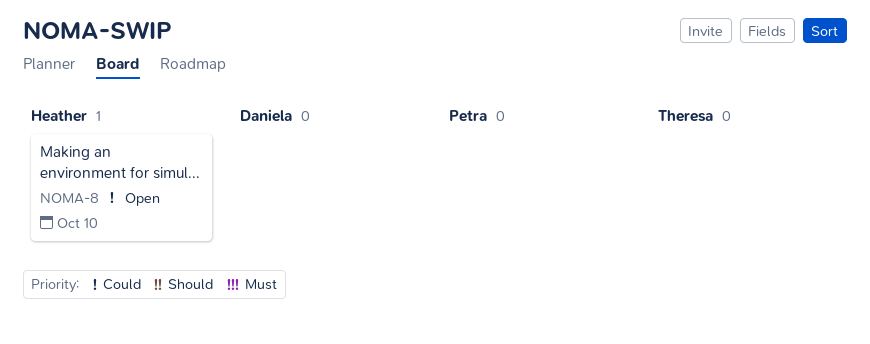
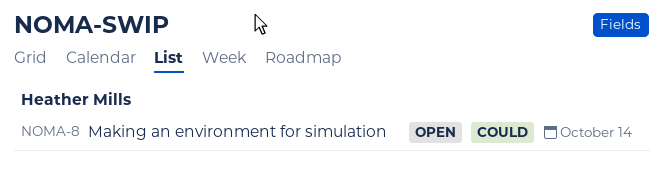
NOMA-8, due: Oct 10 -> Oct 14

